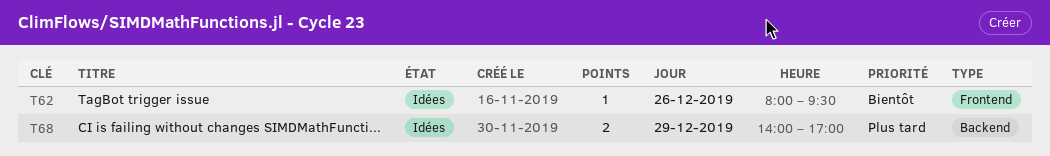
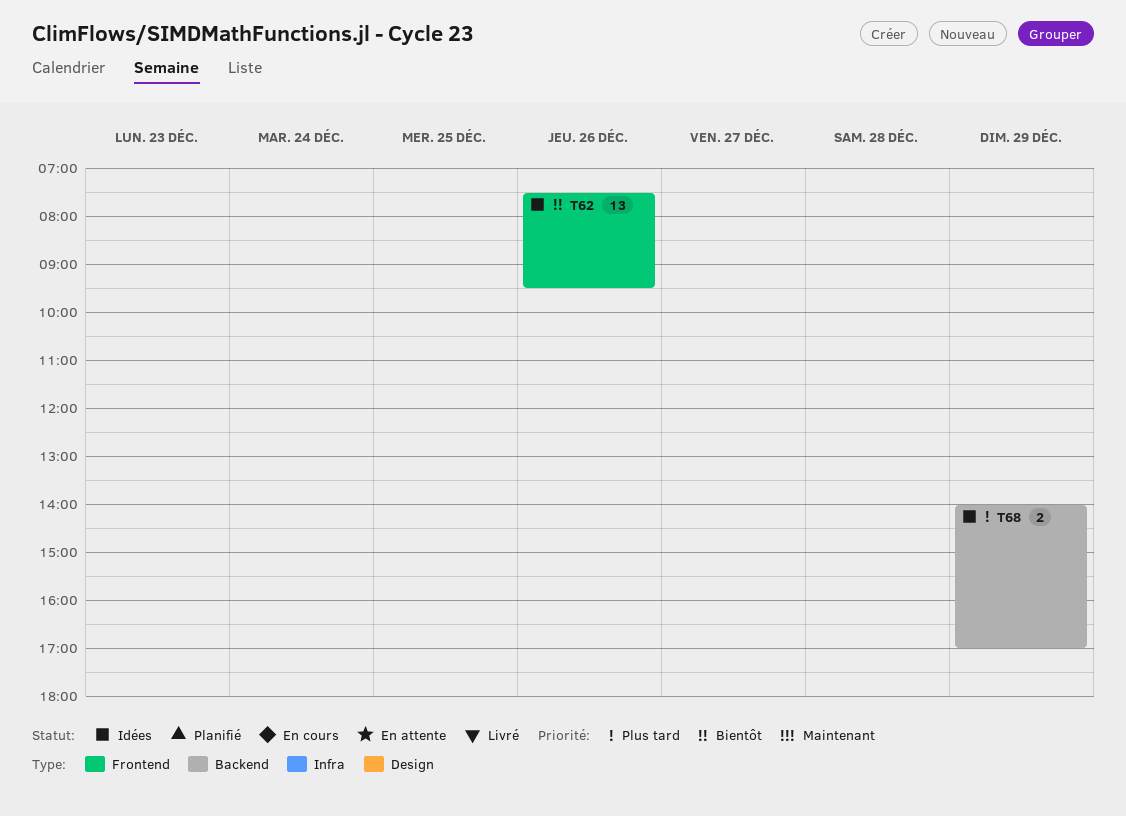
T62, estimate: 1 -> 13
T62, begins: 08:00 -> 07:30

